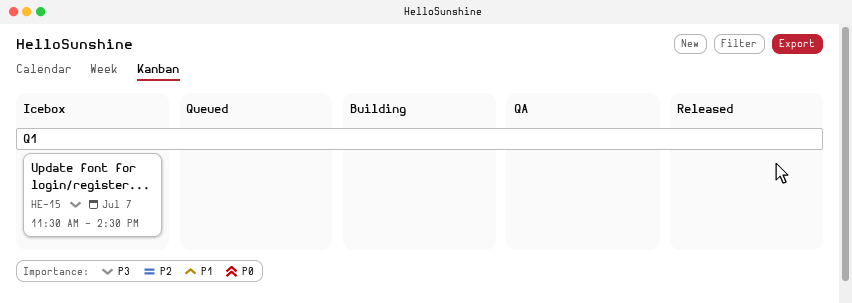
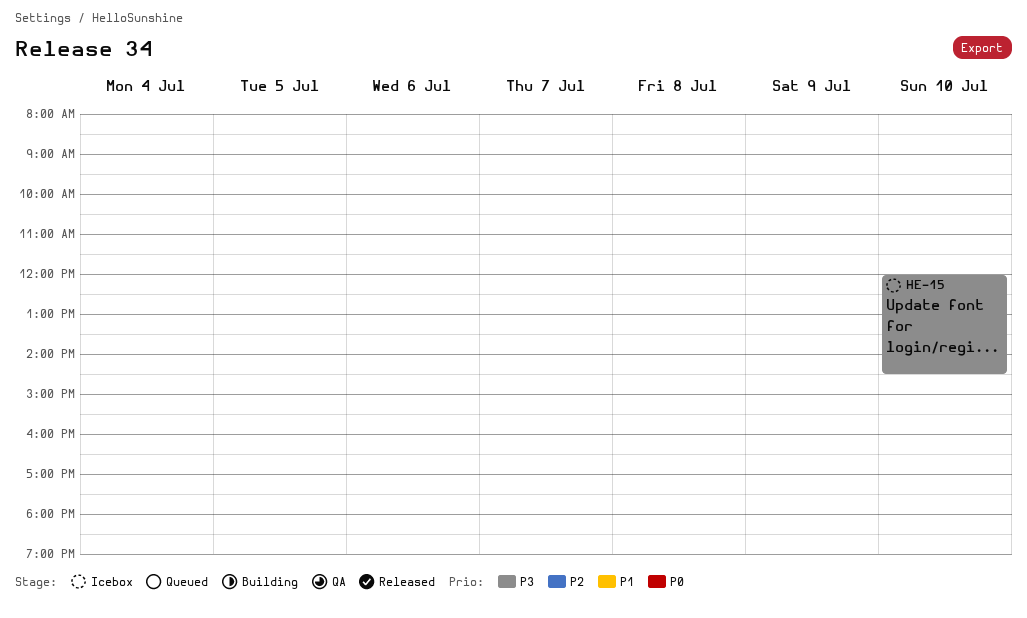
HE-15, day: Jul 7 -> Jul 10
HE-15, begins: 11:30 -> 12:00

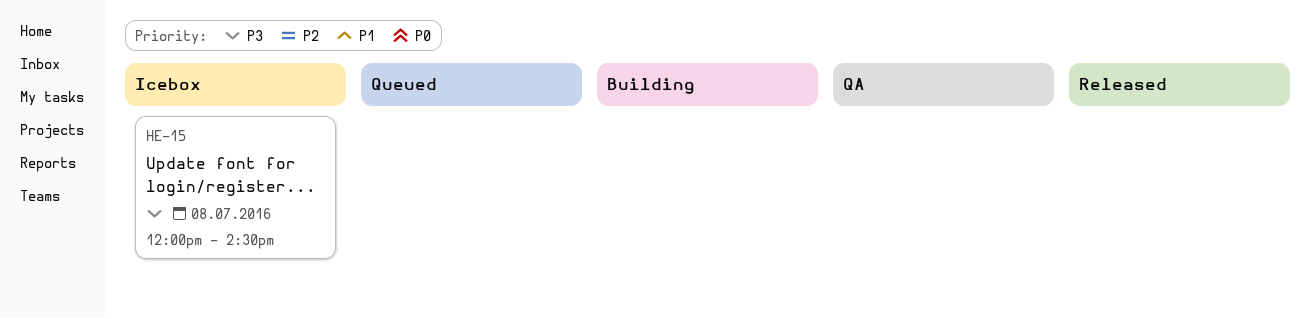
HE-15, day: Jul 10 -> Jul 8

